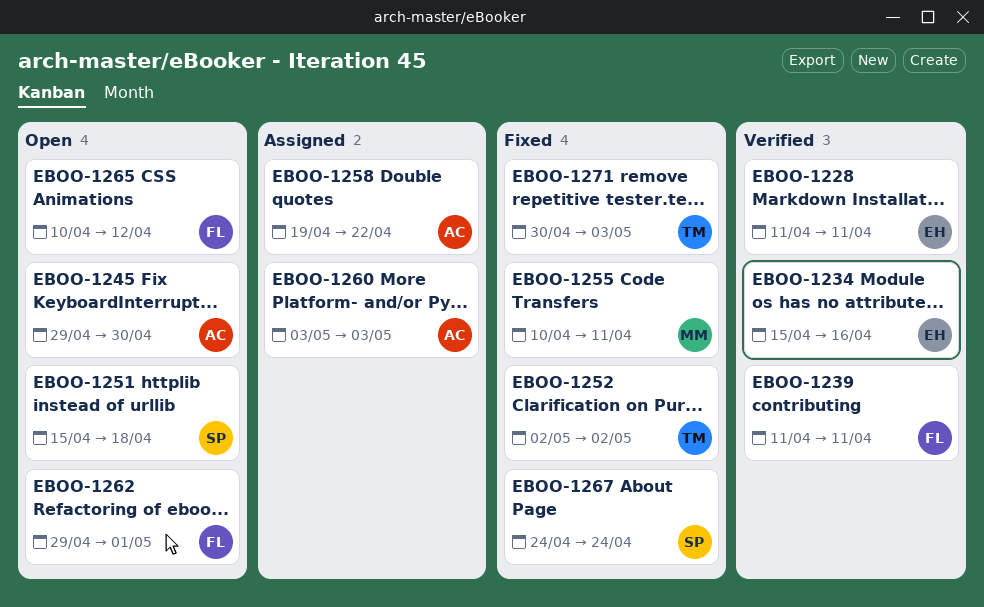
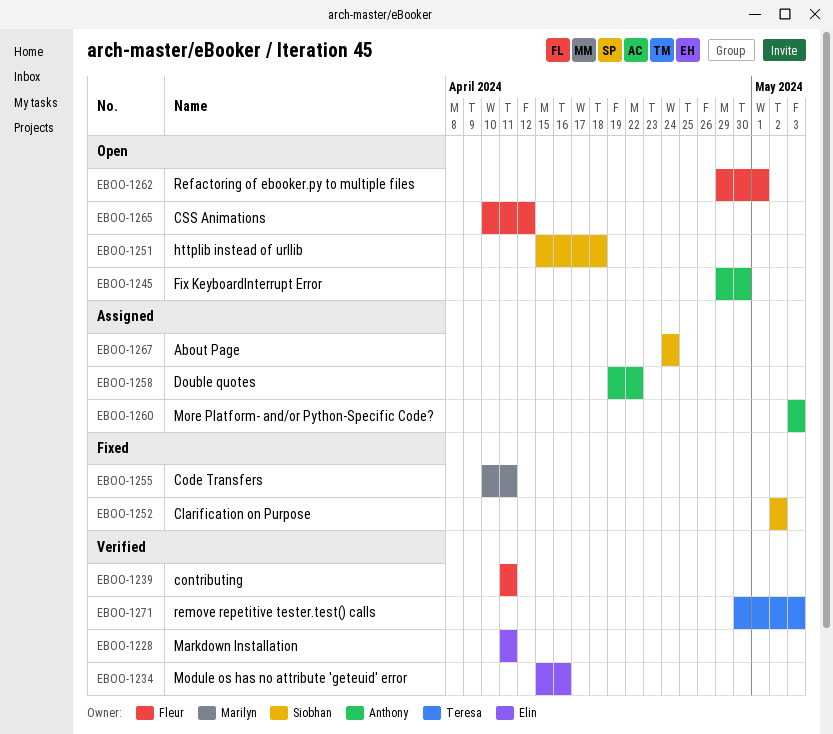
EBOO-1252, owner: Teresa -> Siobhan
EBOO-1267, status: Fixed -> Assigned
EBOO-1271, status: Fixed -> Verified

